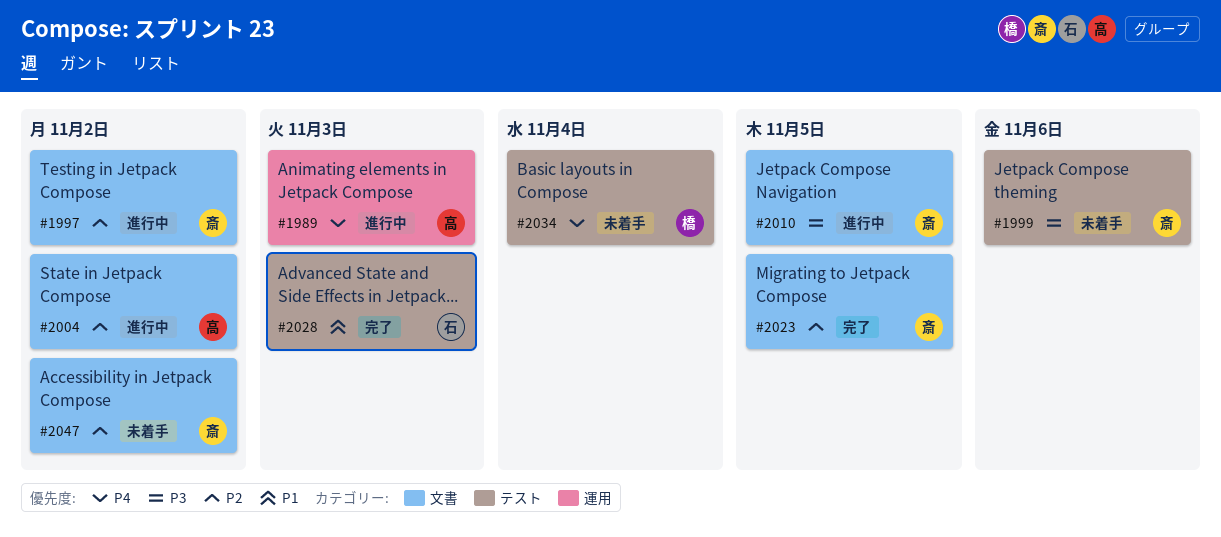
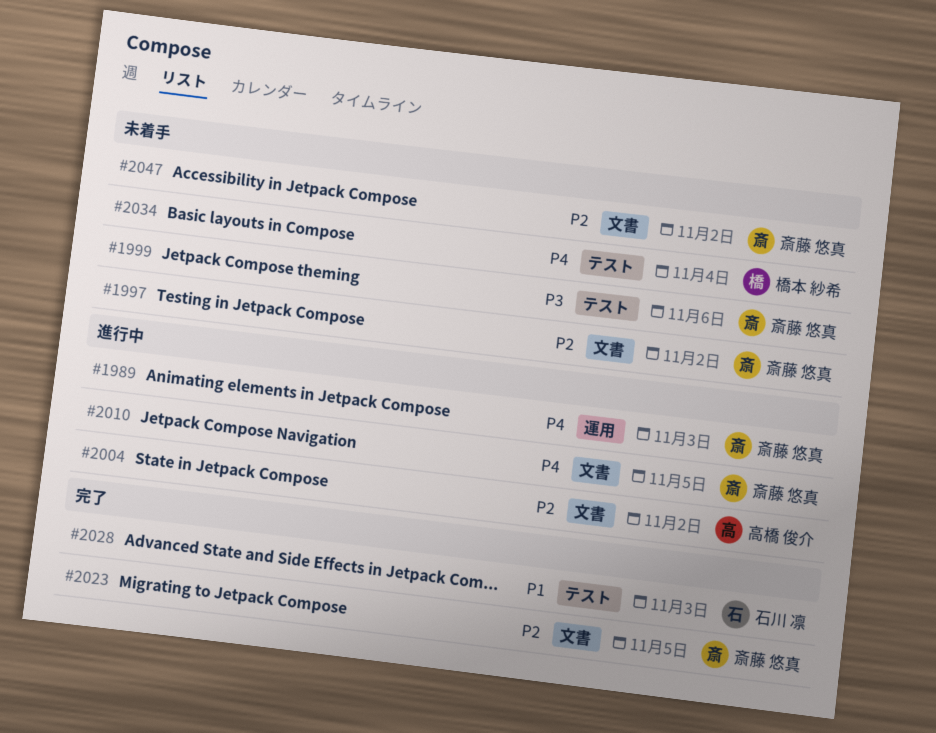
#1989, owner: 高橋 俊介 -> 斎藤 悠真
#1997, status: 進行中 -> 未着手
#2010, priority: P3 -> P4

